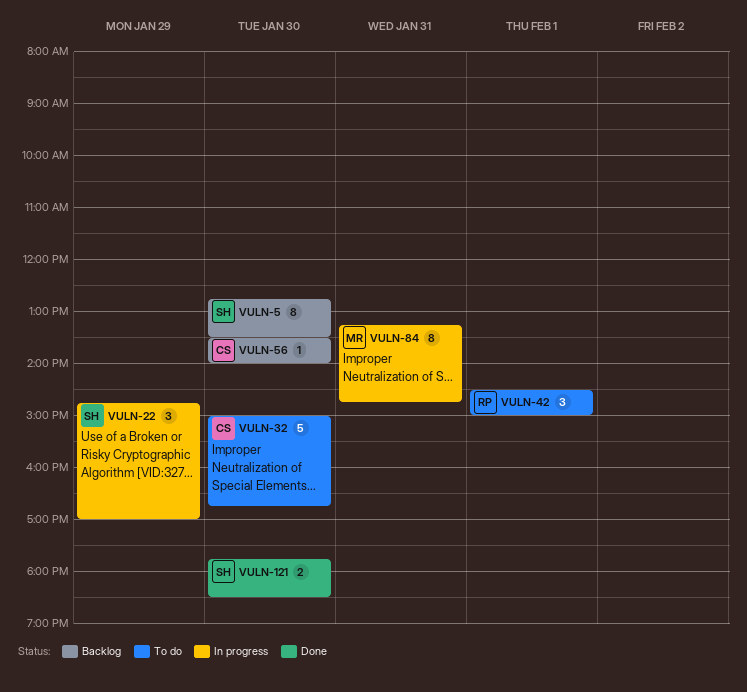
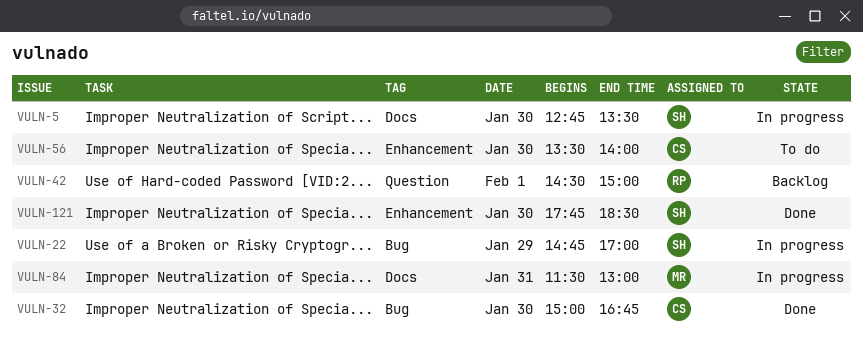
VULN-5, status: Backlog -> In progress
VULN-32, status: To do -> Done
VULN-42, status: To do -> Backlog
VULN-56, status: Backlog -> To do
VULN-84, begins: 13:15 -> 11:30
VULN-84, ends: 14:45 -> 13:00

